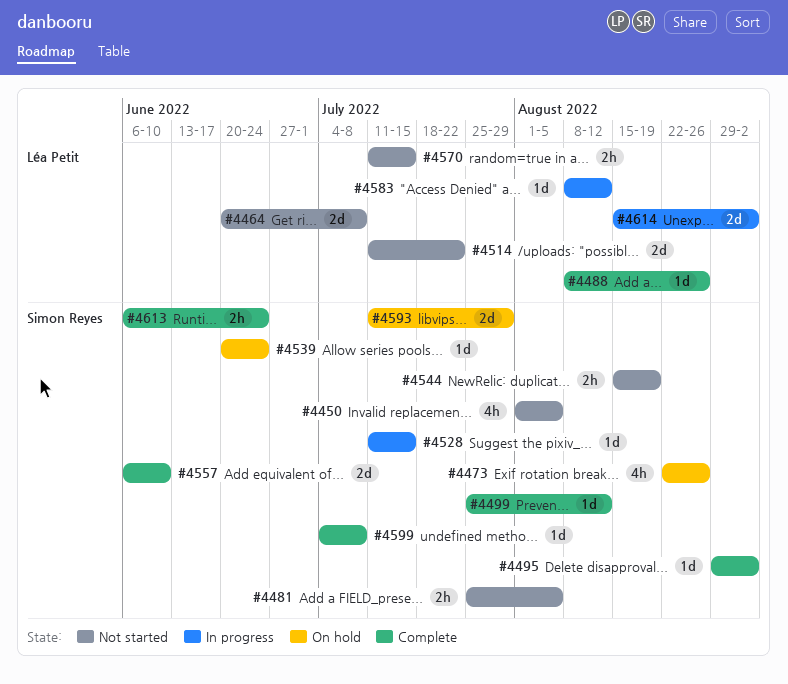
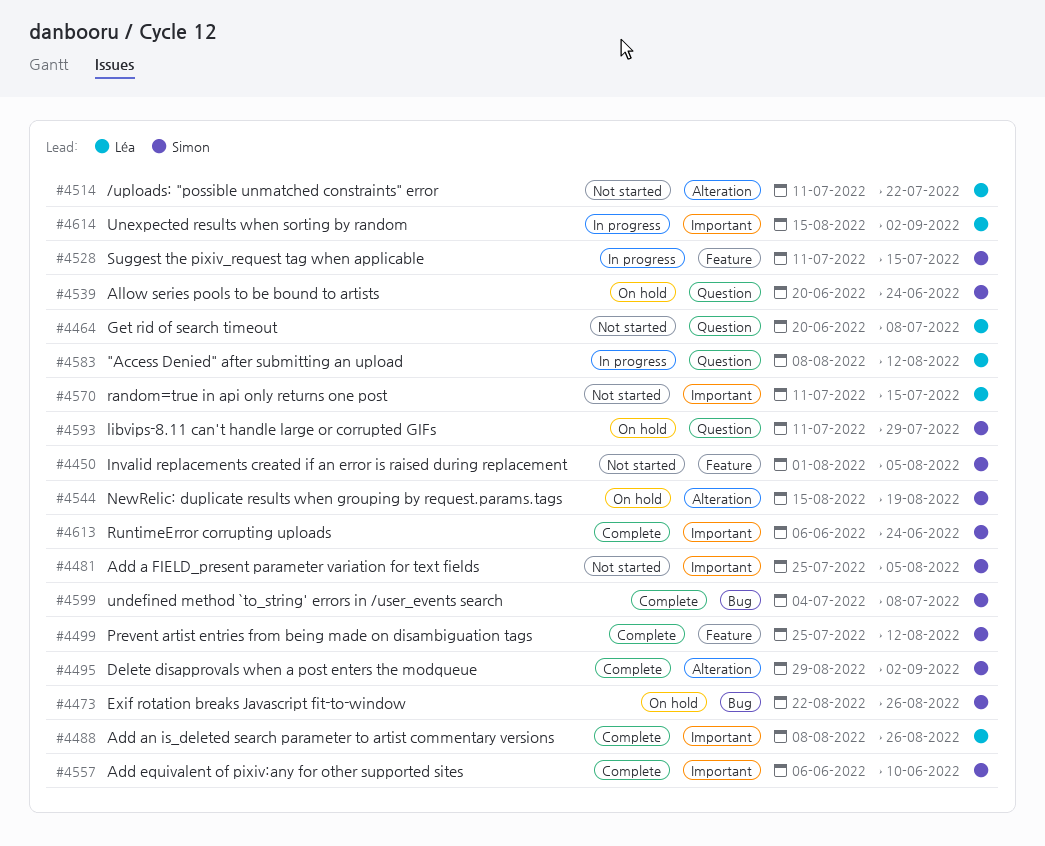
#4544, status: Not started -> On hold

